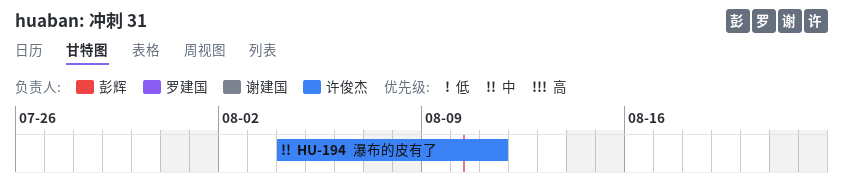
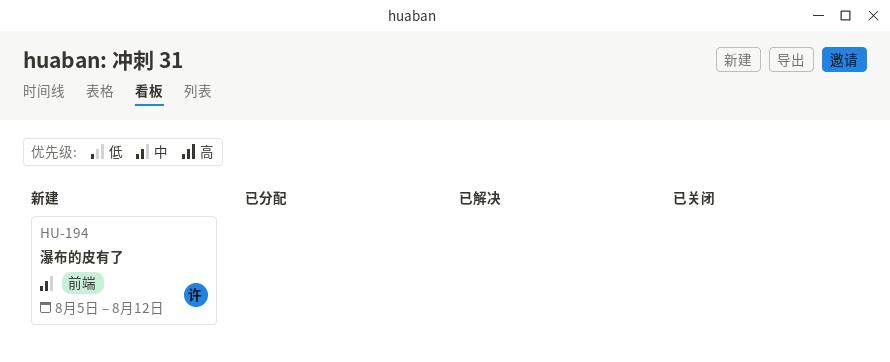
HU-194, start: Aug 4 -> Aug 5
HU-194, due: Aug 11 -> Aug 12

